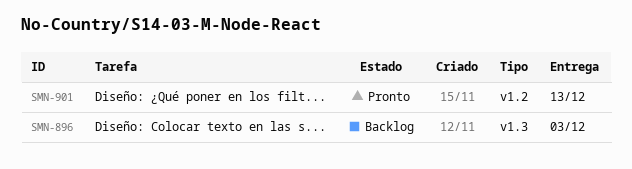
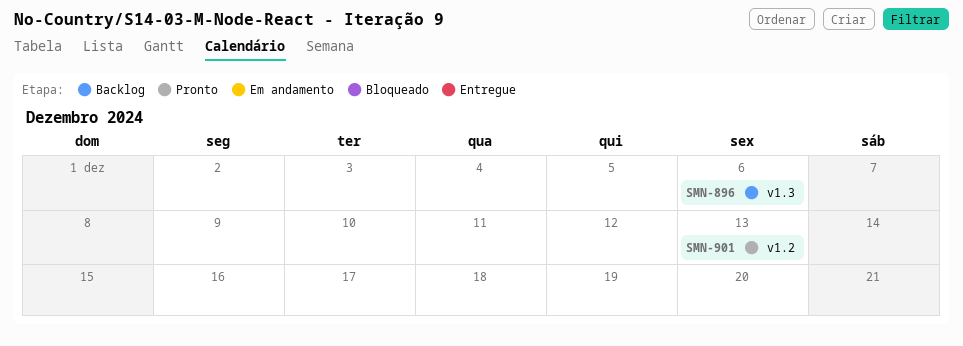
SMN-896, due: Dec 3 -> Dec 6

